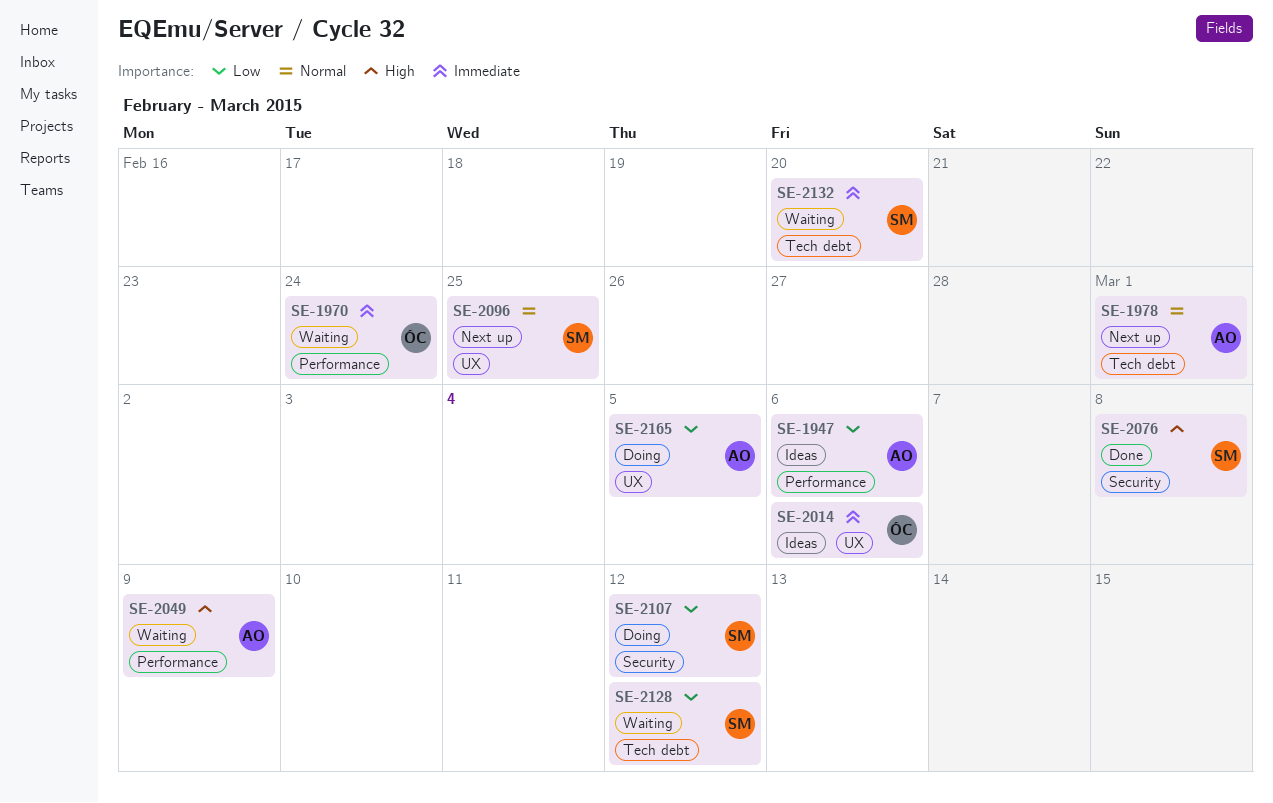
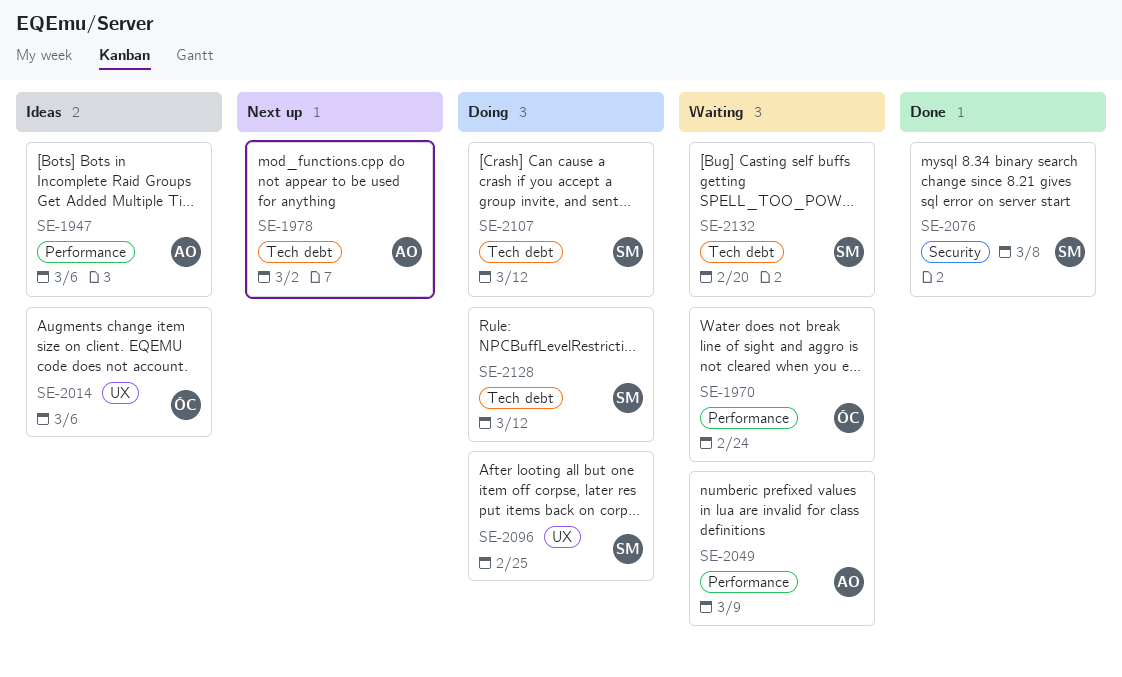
SE-1978, due: Mar 1 -> Mar 2
SE-2096, status: Next up -> Doing
SE-2107, label: Security -> Tech debt
SE-2128, status: Waiting -> Doing
SE-2165: present -> none

